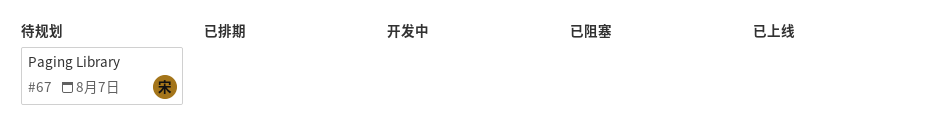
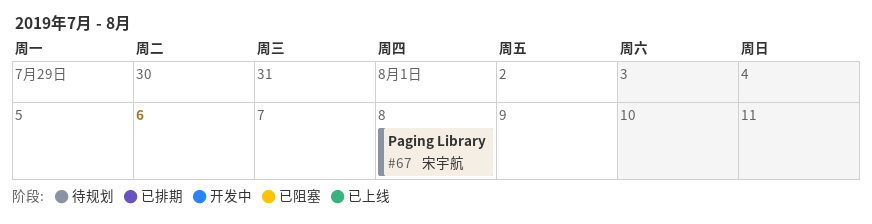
#67, due: Aug 7 -> Aug 8

